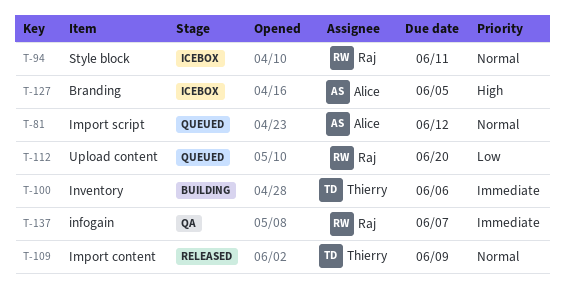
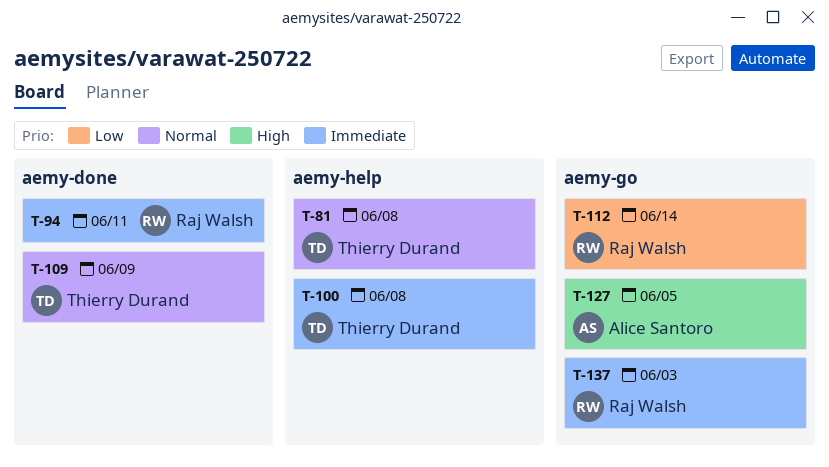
T-81, owner: Alice Santoro -> Thierry Durand
T-81, due: Jun 12 -> Jun 8
T-94, priority: Normal -> Immediate
T-100, due: Jun 6 -> Jun 8
T-112, due: Jun 20 -> Jun 14
T-137, due: Jun 7 -> Jun 3

